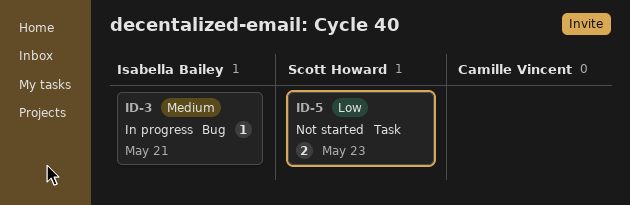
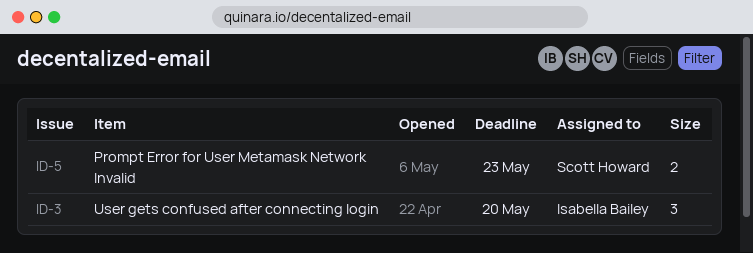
ID-3, estimate: 1 -> 3
ID-3, due: May 21 -> May 20

